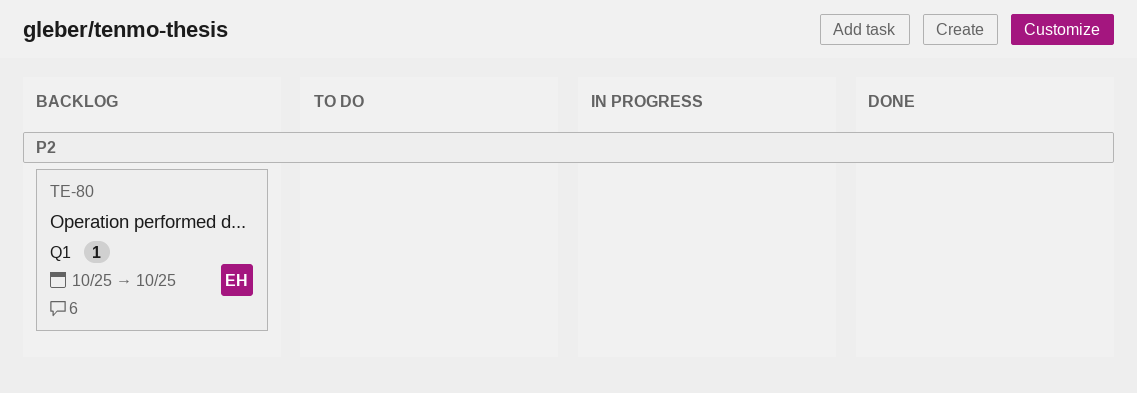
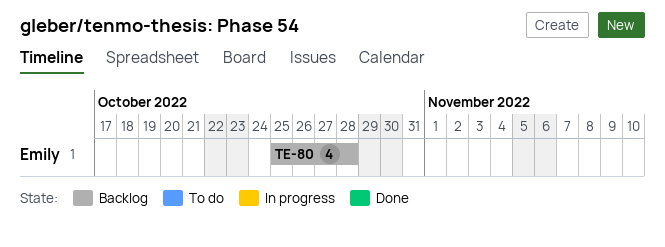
TE-80, estimate: 1 -> 4
TE-80, due: Oct 25 -> Oct 28

